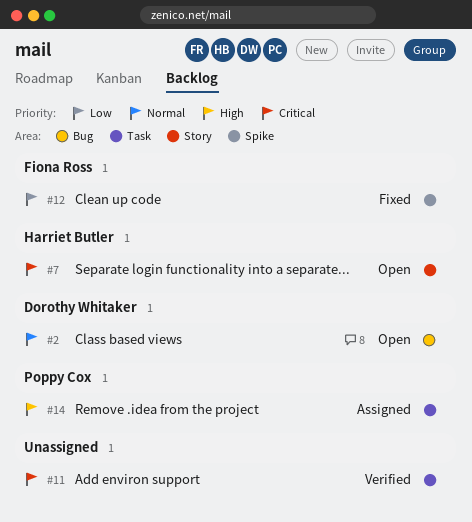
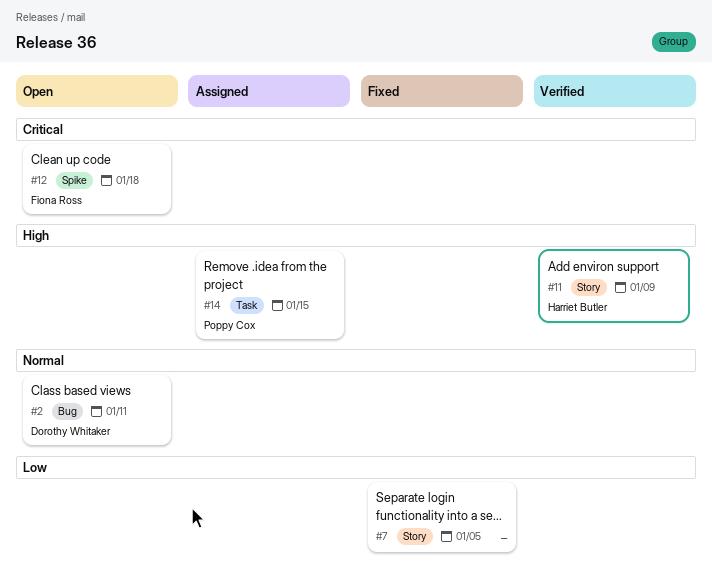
#7, status: Open -> Fixed
#7, owner: Harriet Butler -> none
#7, priority: Critical -> Low
#11, owner: none -> Harriet Butler
#11, priority: Critical -> High
#11, label: Task -> Story
#12, status: Fixed -> Open
#12, priority: Low -> Critical

